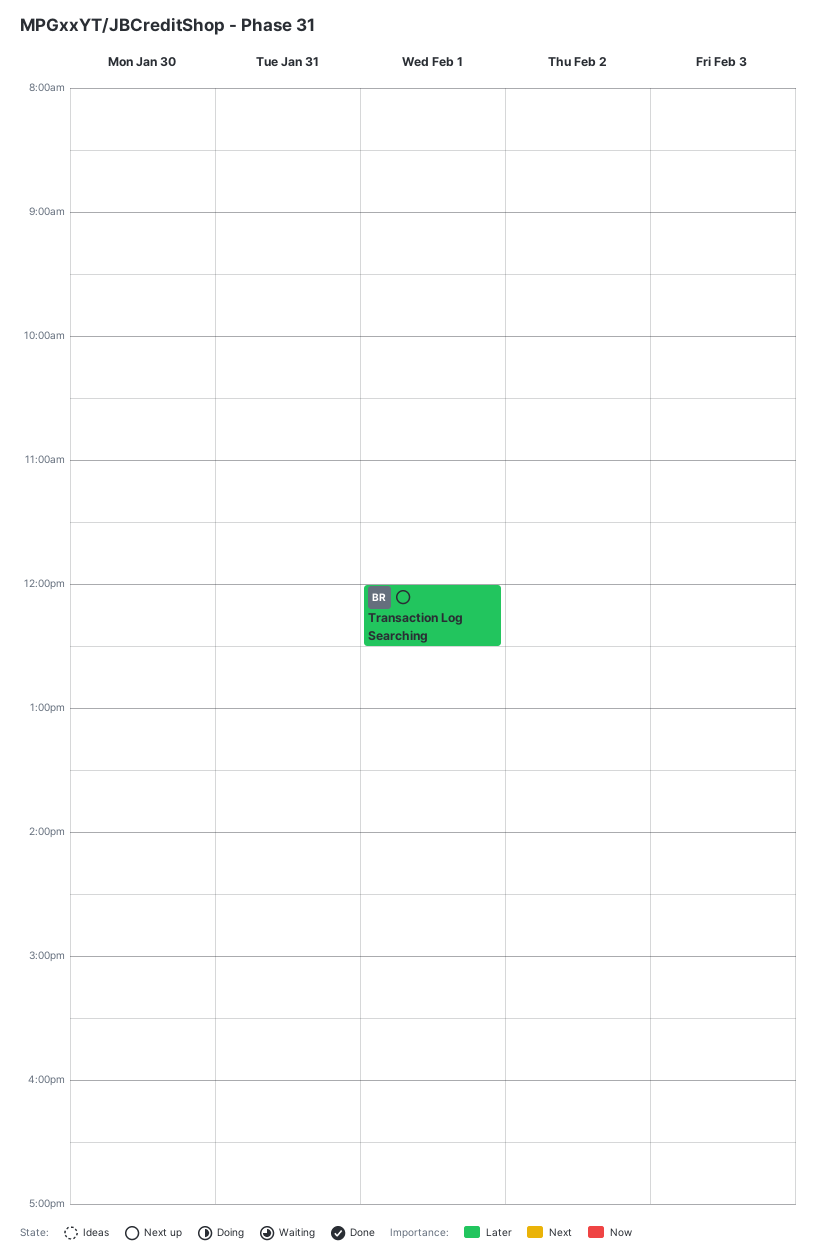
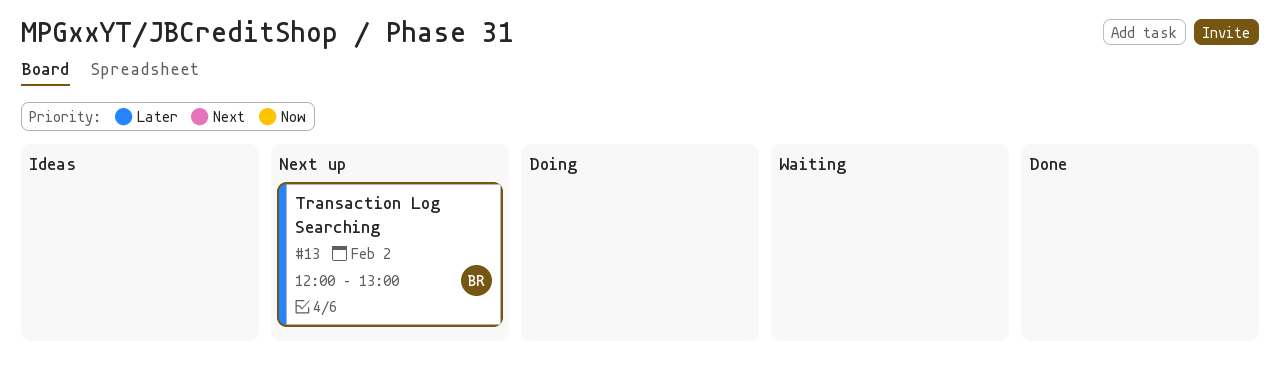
Transaction Log Searching, day: Feb 1 -> Feb 2
Transaction Log Searching, ends: 12:30 -> 13:00

